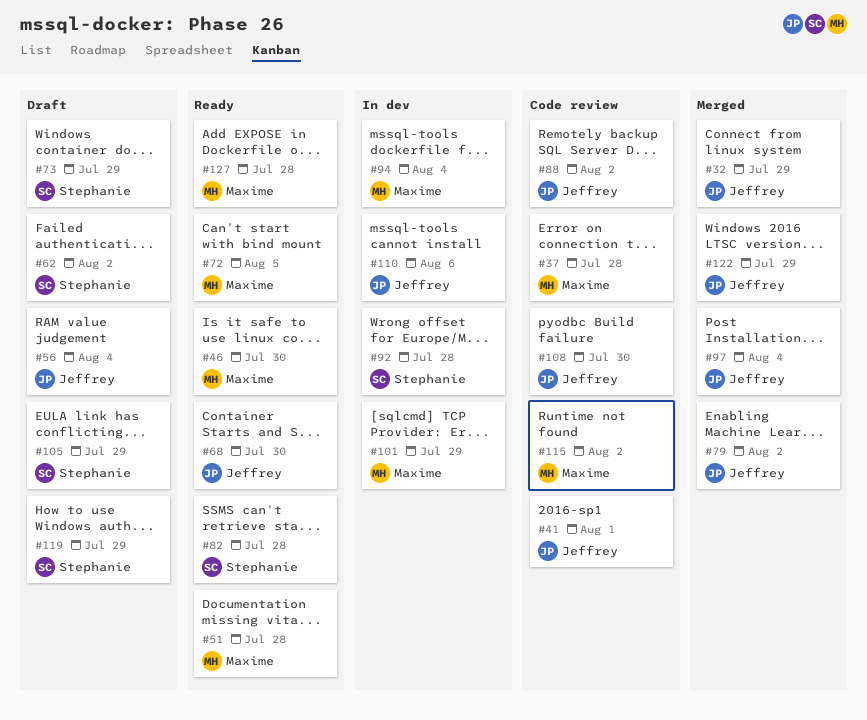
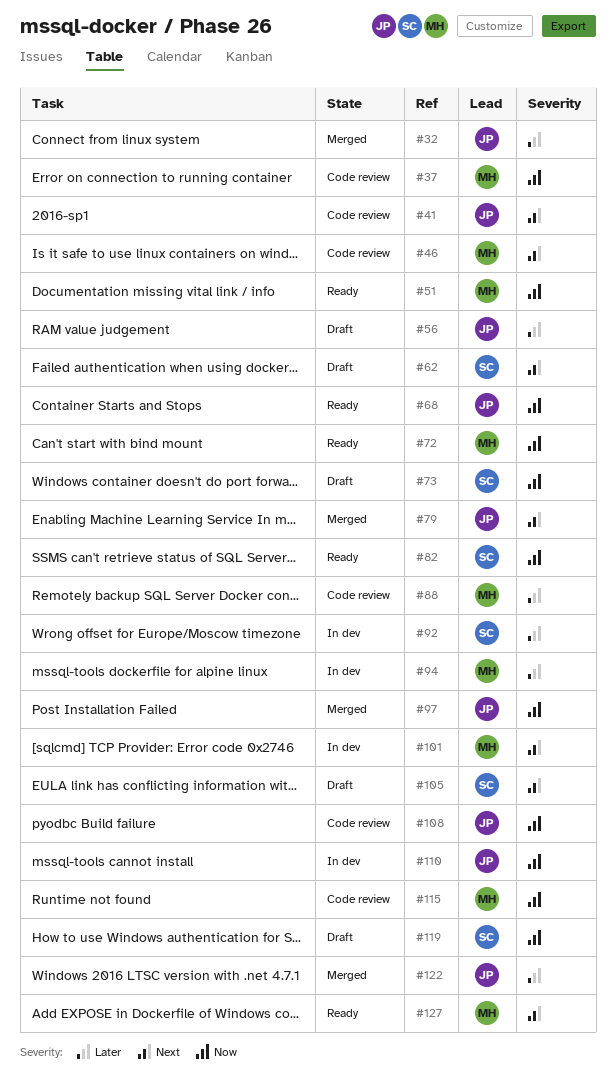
#46, status: Ready -> Code review
#88, owner: Jeffrey -> Maxime

